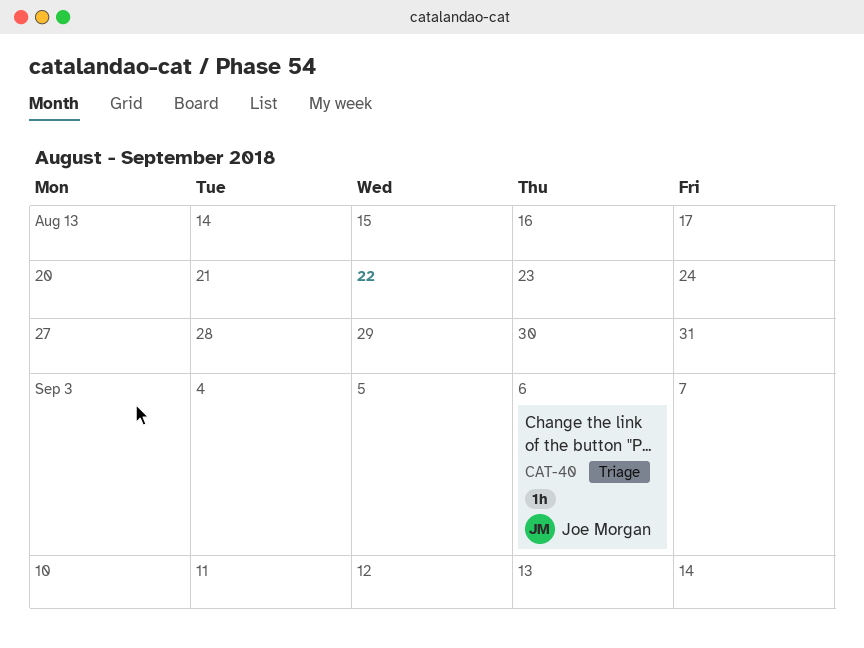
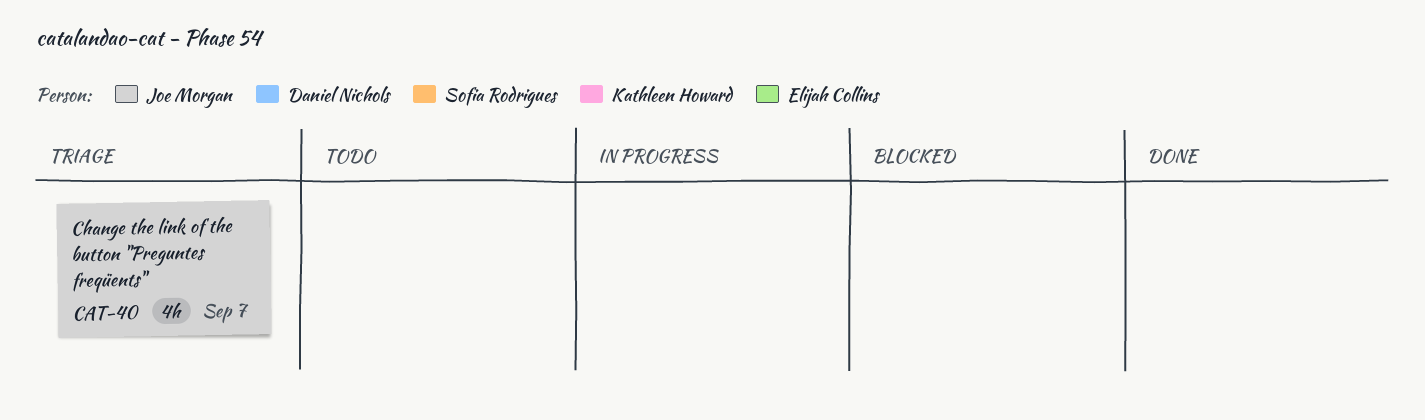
CAT-40, estimate: 1h -> 4h
CAT-40, due: Sep 6 -> Sep 7

